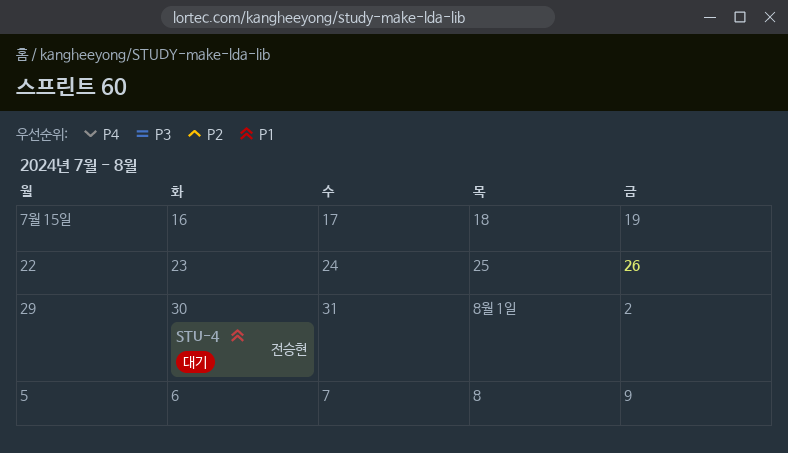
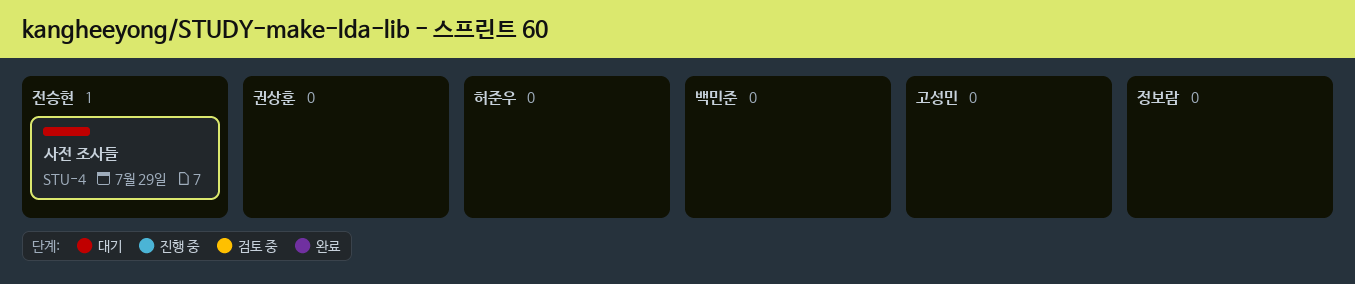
STU-4, due: Jul 30 -> Jul 29

